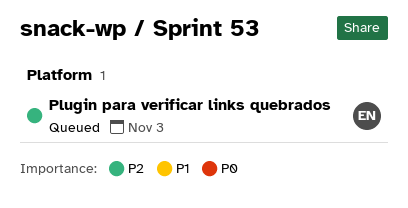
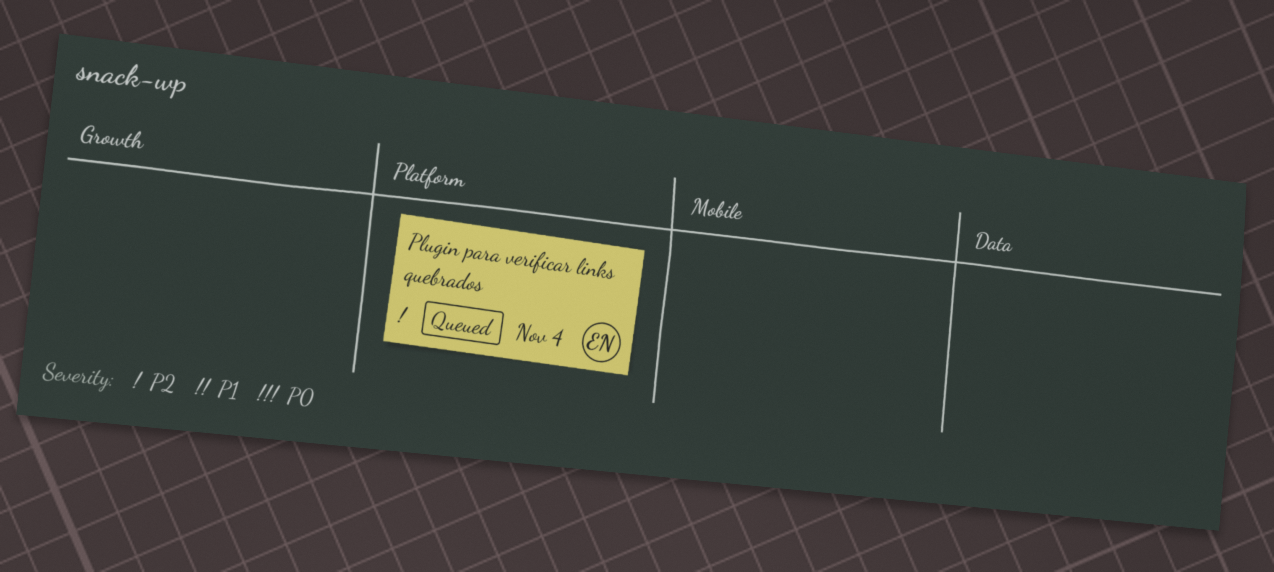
Plugin para verificar links quebrados, due: Nov 3 -> Nov 4

